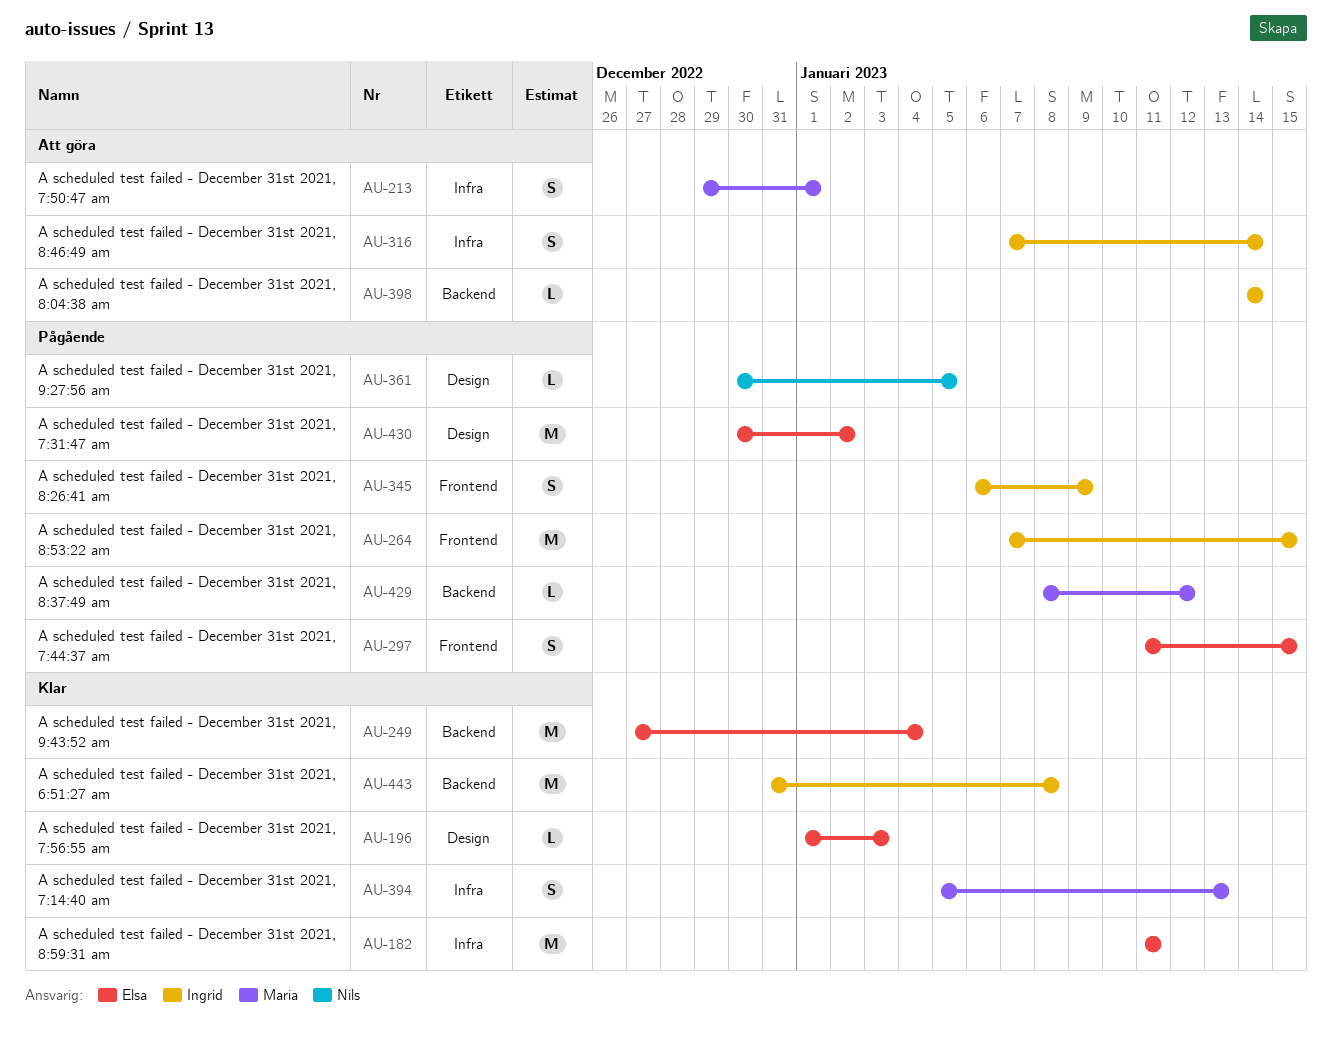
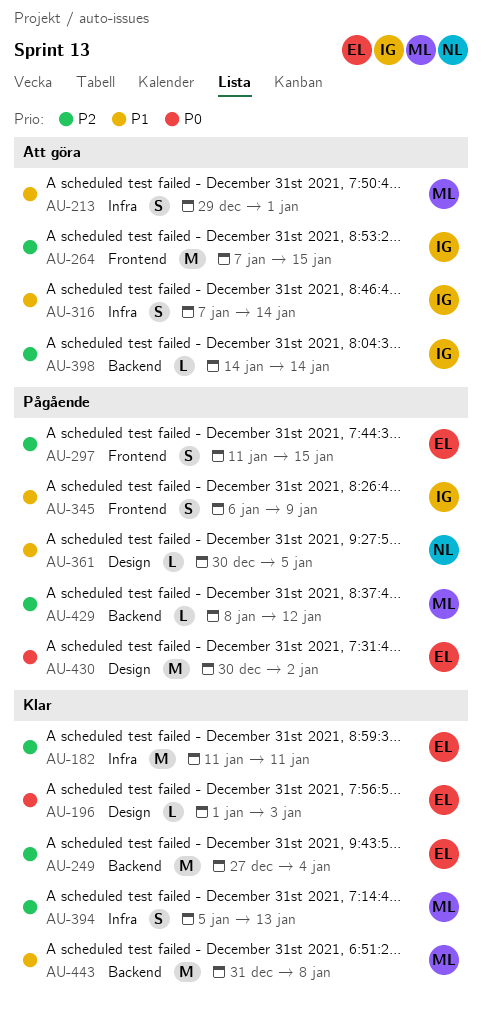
AU-264, status: Pågående -> Att göra
AU-443, owner: Ingrid -> Maria

